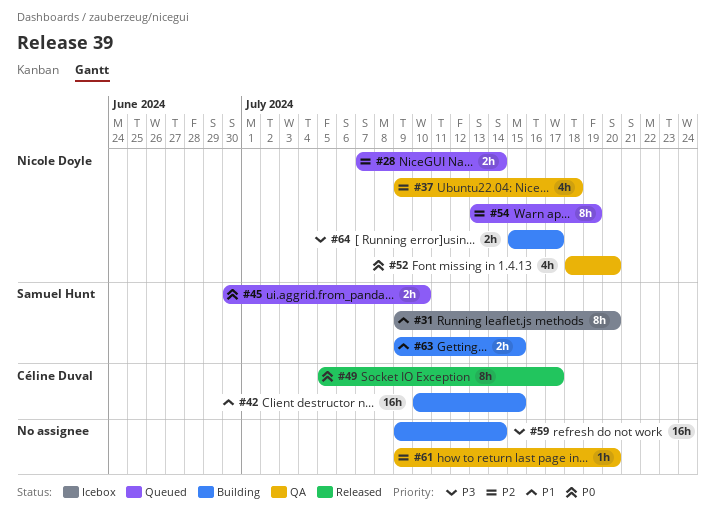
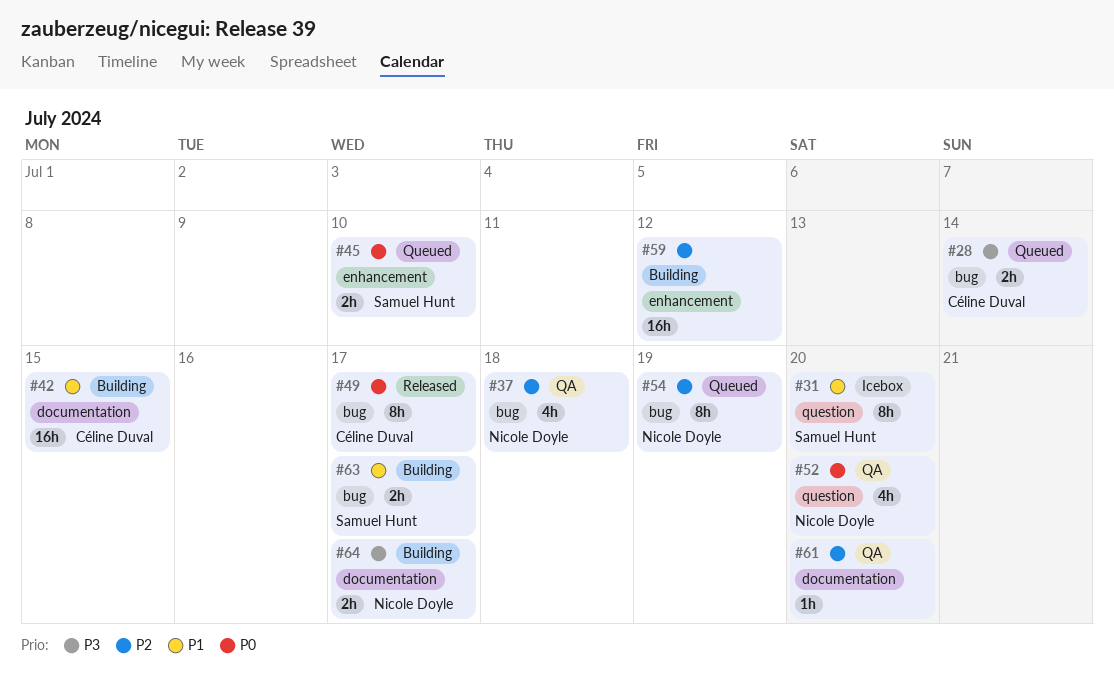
#28, owner: Nicole Doyle -> Céline Duval
#28, priority: P2 -> P3
#59, priority: P3 -> P2
#59, due: Jul 14 -> Jul 12
#63, due: Jul 15 -> Jul 17

